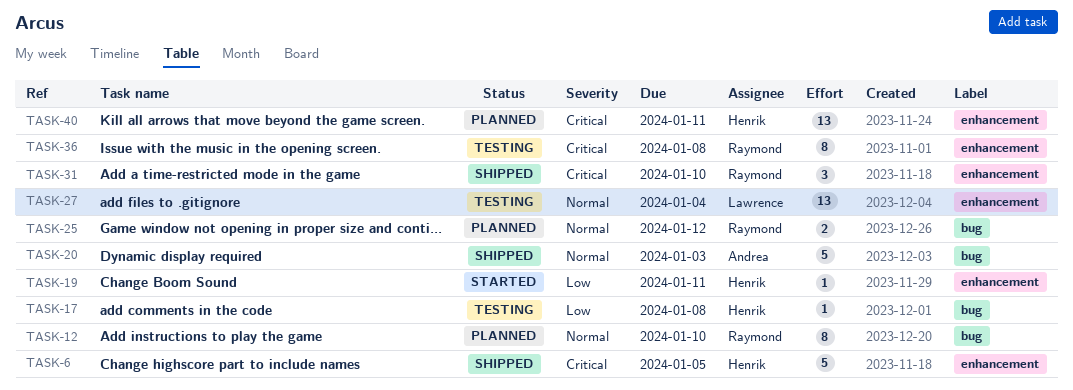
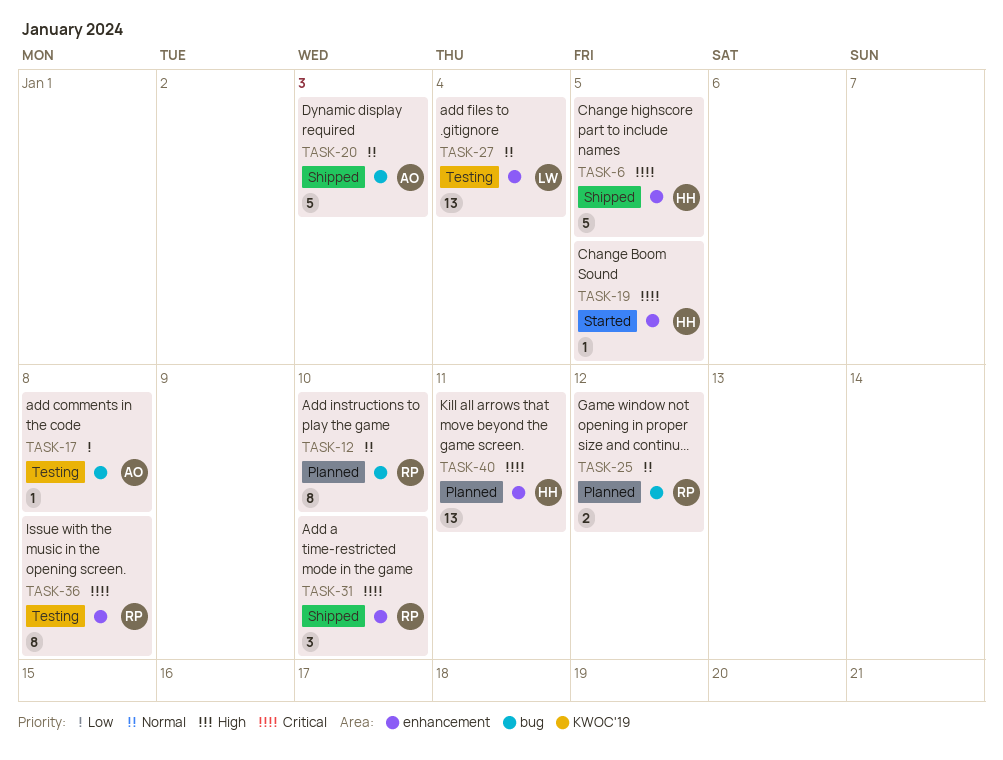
TASK-17, owner: Henrik -> Andrea
TASK-19, priority: Low -> Critical
TASK-19, due: Jan 11 -> Jan 5

